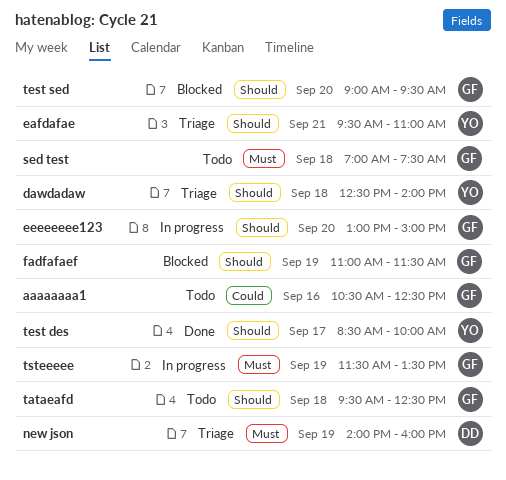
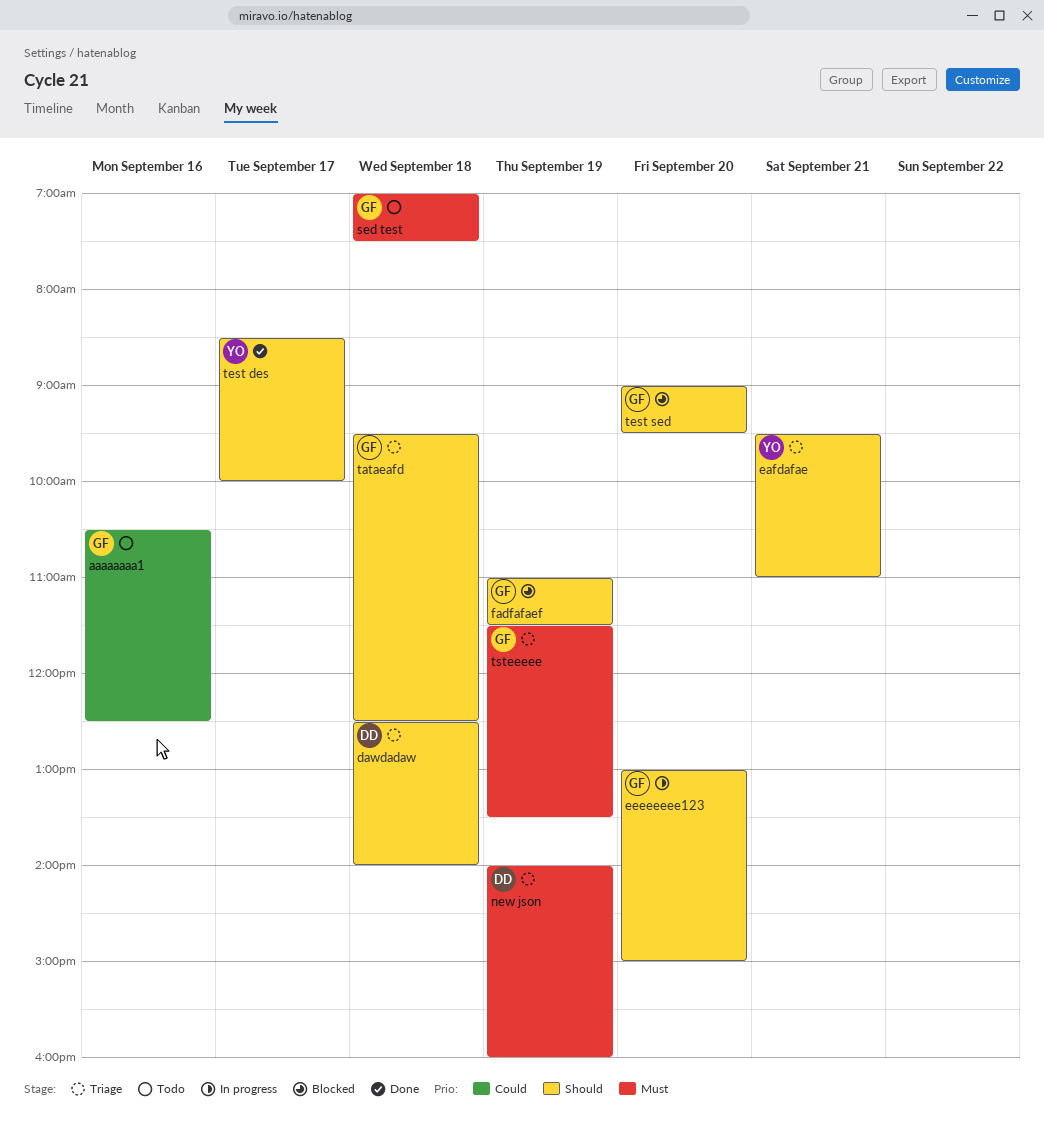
dawdadaw, owner: YO -> DD
tataeafd, status: Todo -> Triage
tsteeeee, status: In progress -> Triage

